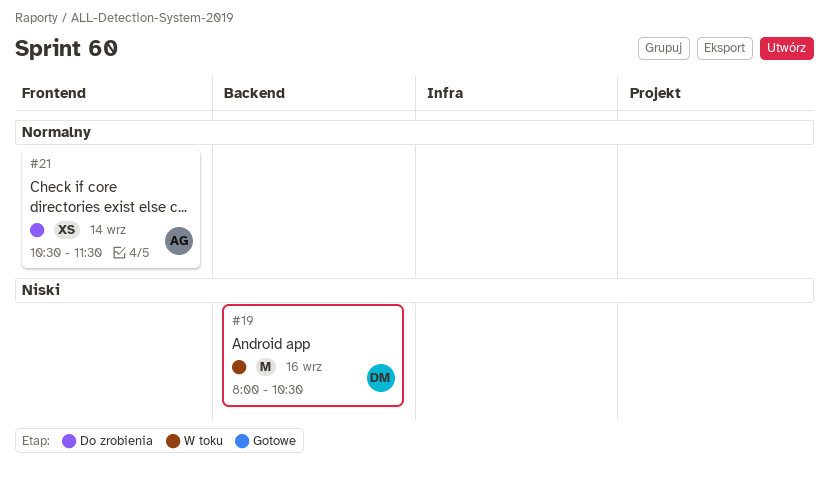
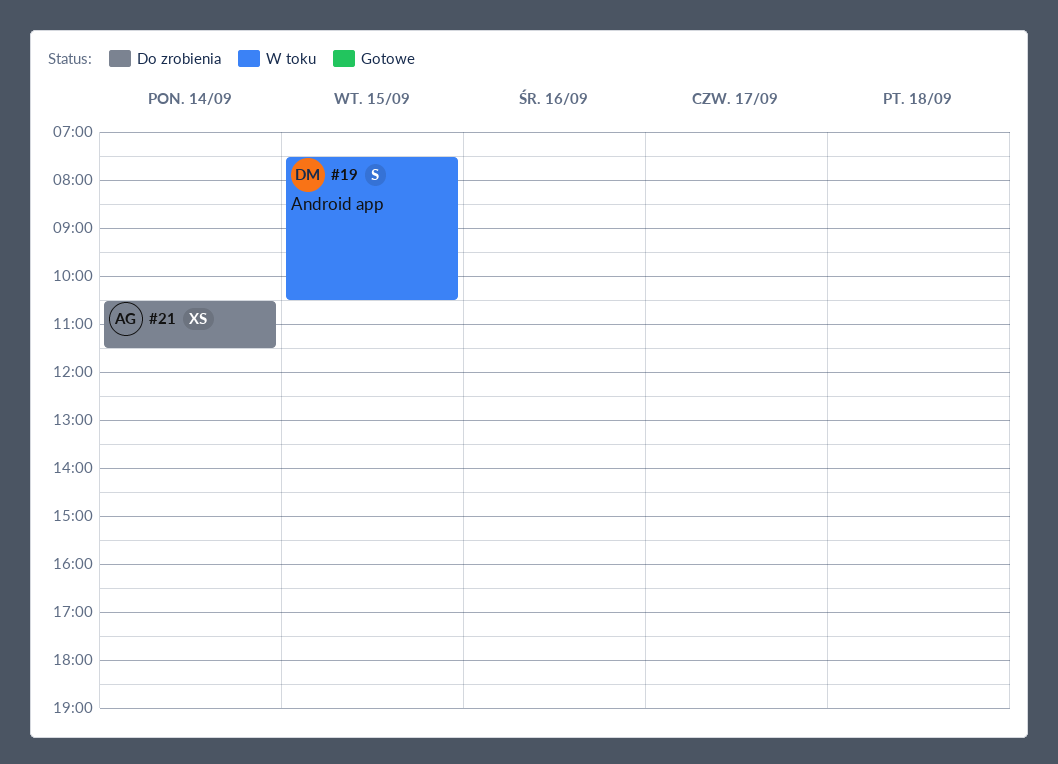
#19, estimate: M -> S
#19, day: Sep 16 -> Sep 15
#19, begins: 08:00 -> 07:30

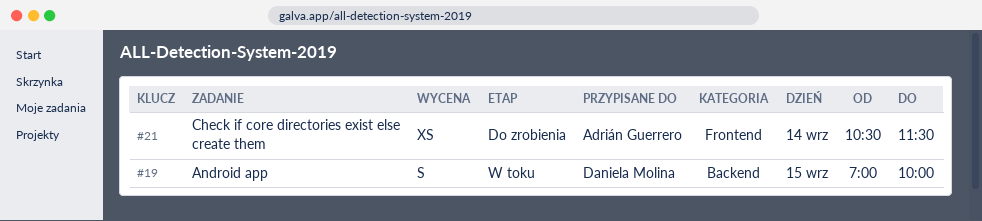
#19, begins: 07:30 -> 07:00
#19, ends: 10:30 -> 10:00

